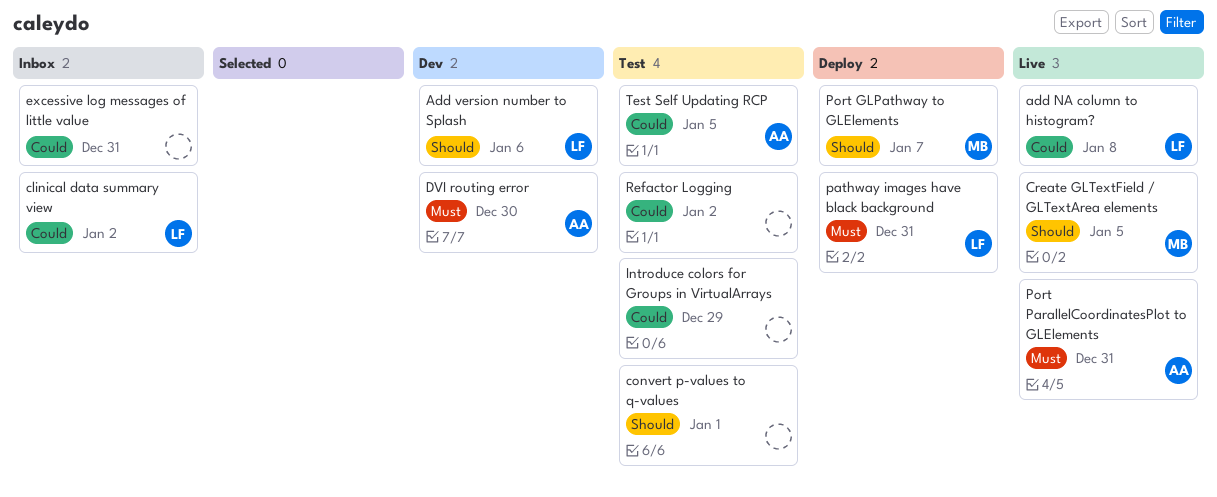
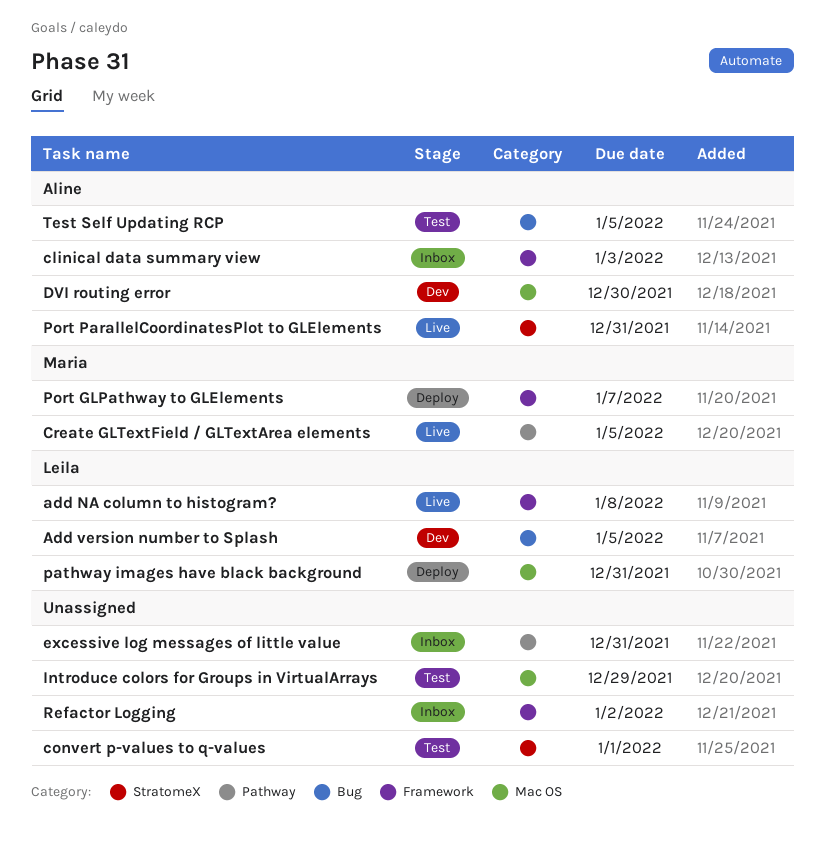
Add version number to Splash, due: Jan 6 -> Jan 5
clinical data summary view, owner: Leila -> Aline
clinical data summary view, due: Jan 2 -> Jan 3
Refactor Logging, status: Test -> Inbox

